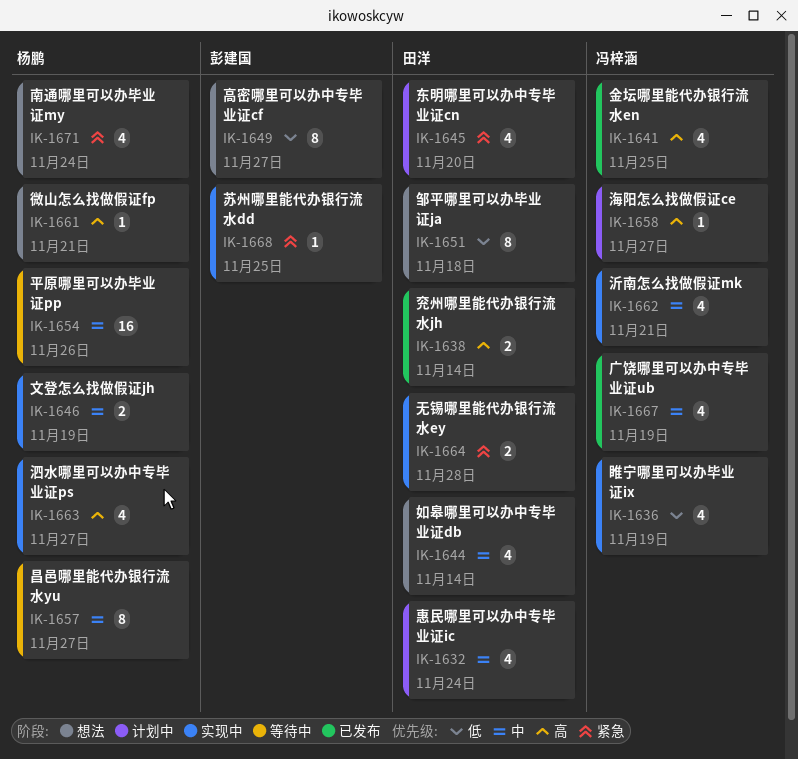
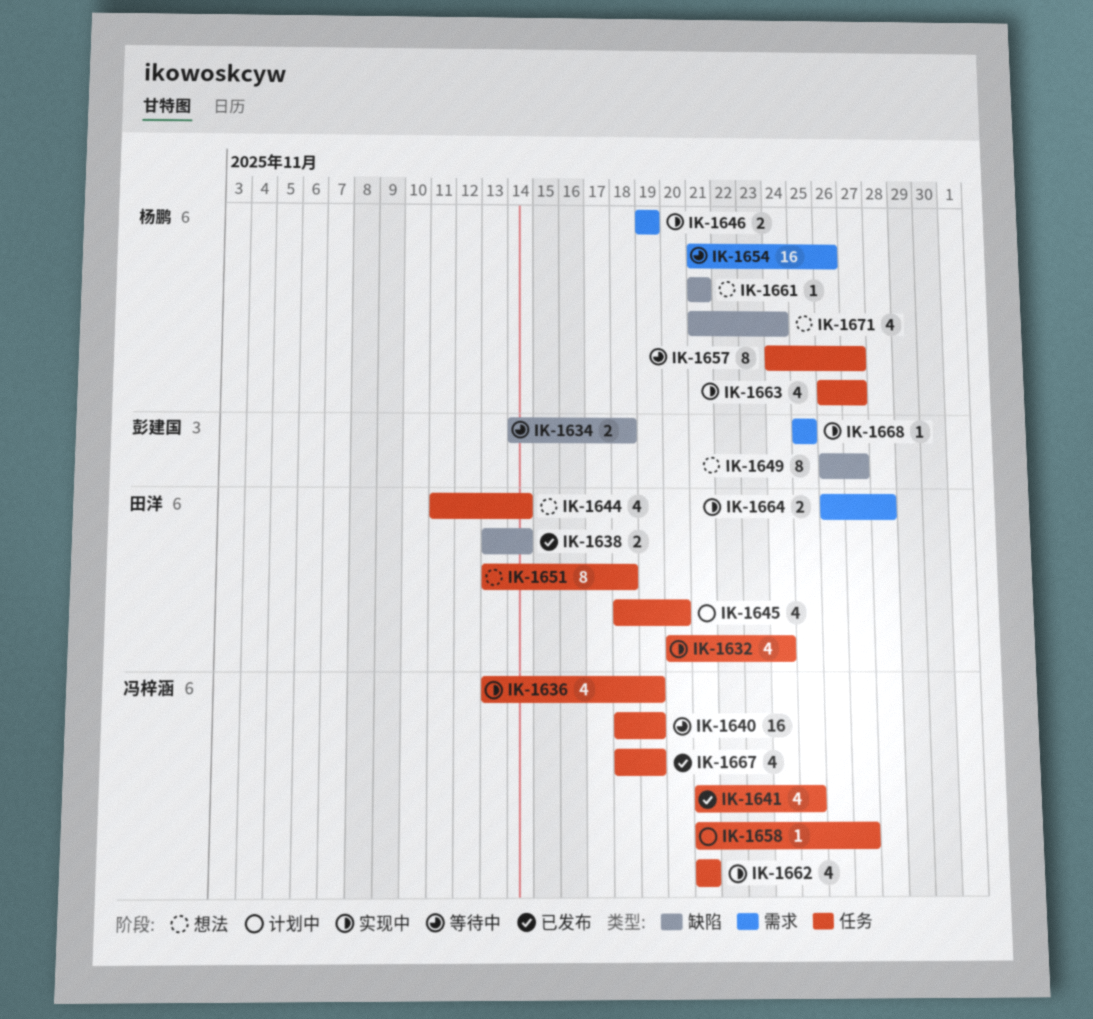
IK-1632, status: 计划中 -> 实现中
IK-1634: none -> present
IK-1640: none -> present

